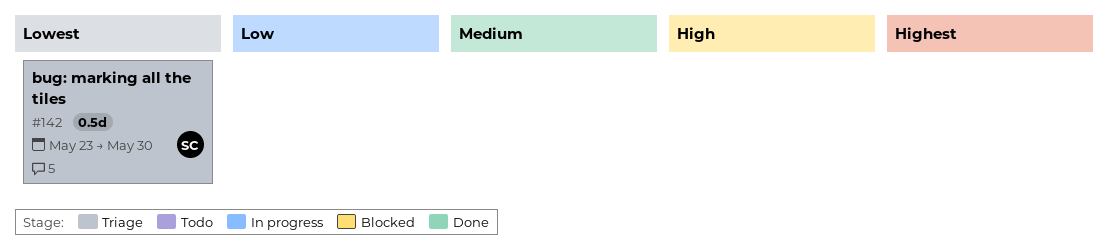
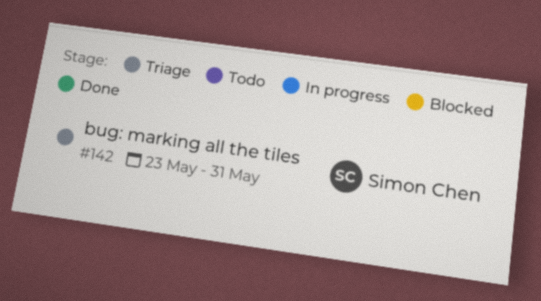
#142, due: May 30 -> May 31

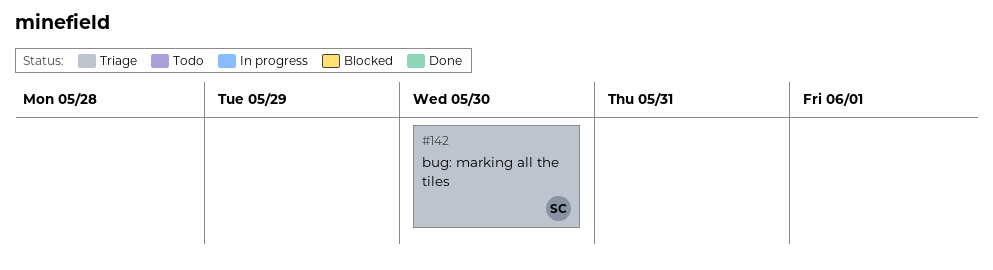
#142, due: May 31 -> May 30

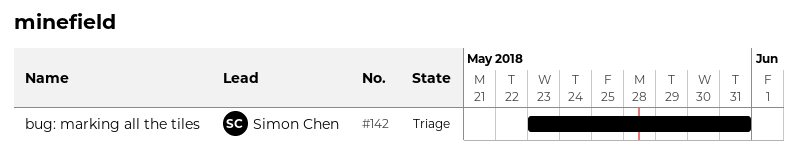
#142, due: May 30 -> May 31

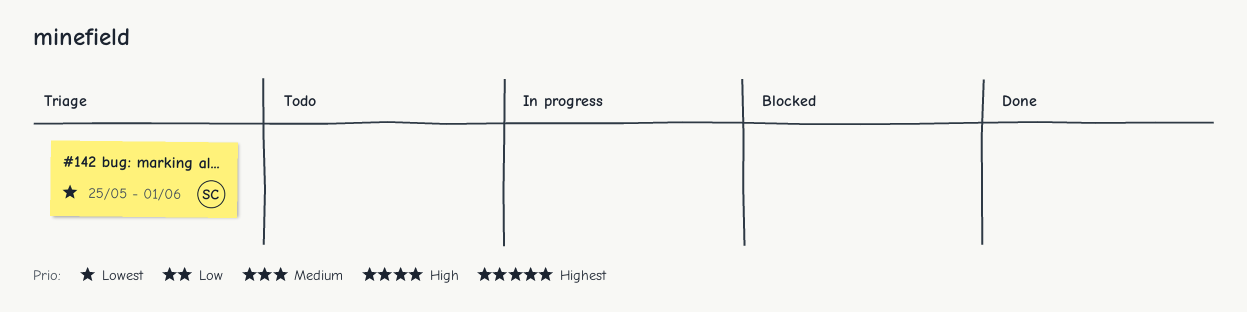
#142, start: May 23 -> May 25
#142, due: May 31 -> Jun 1

